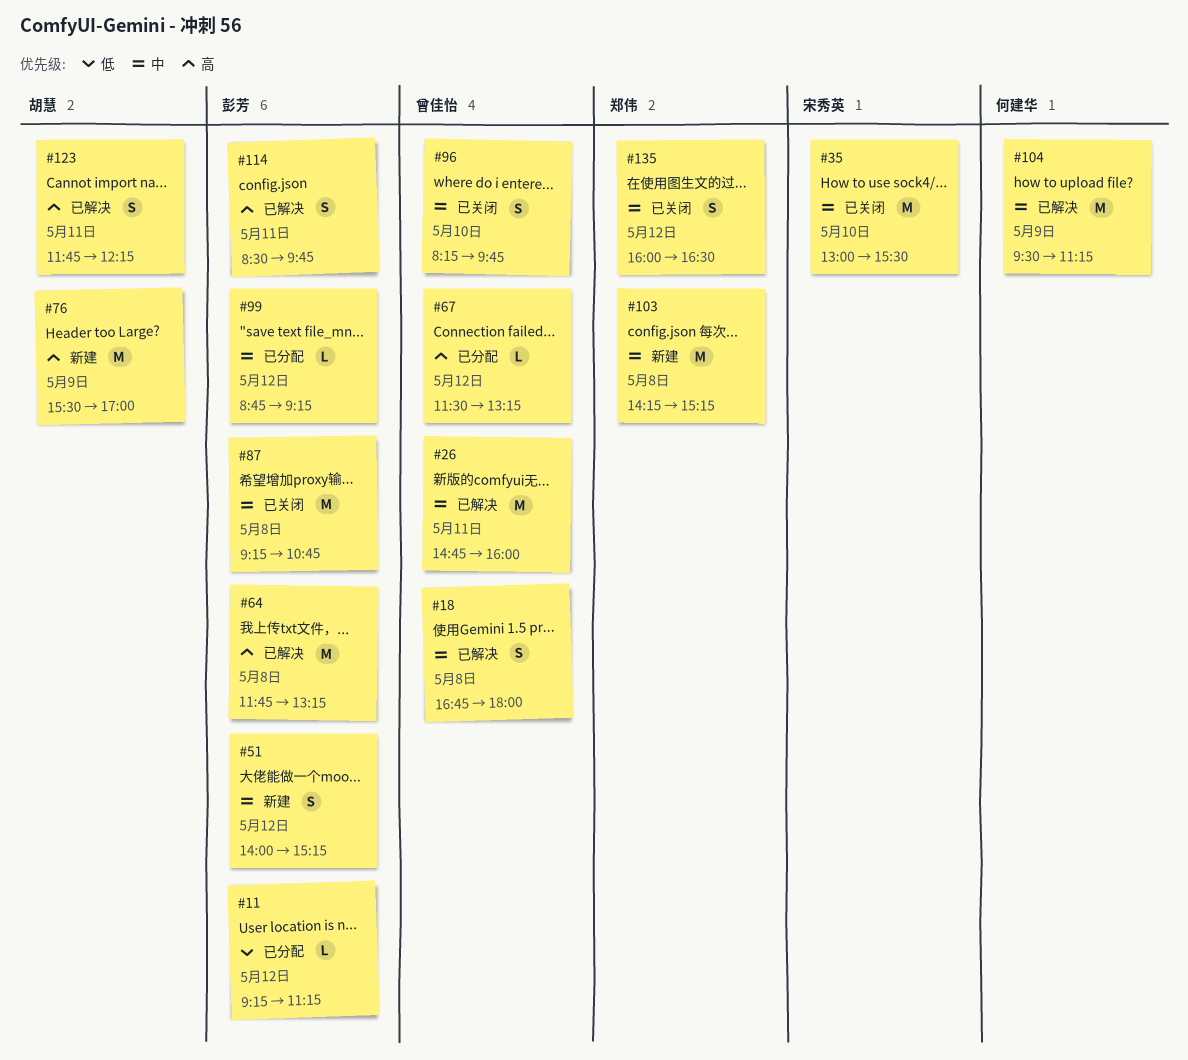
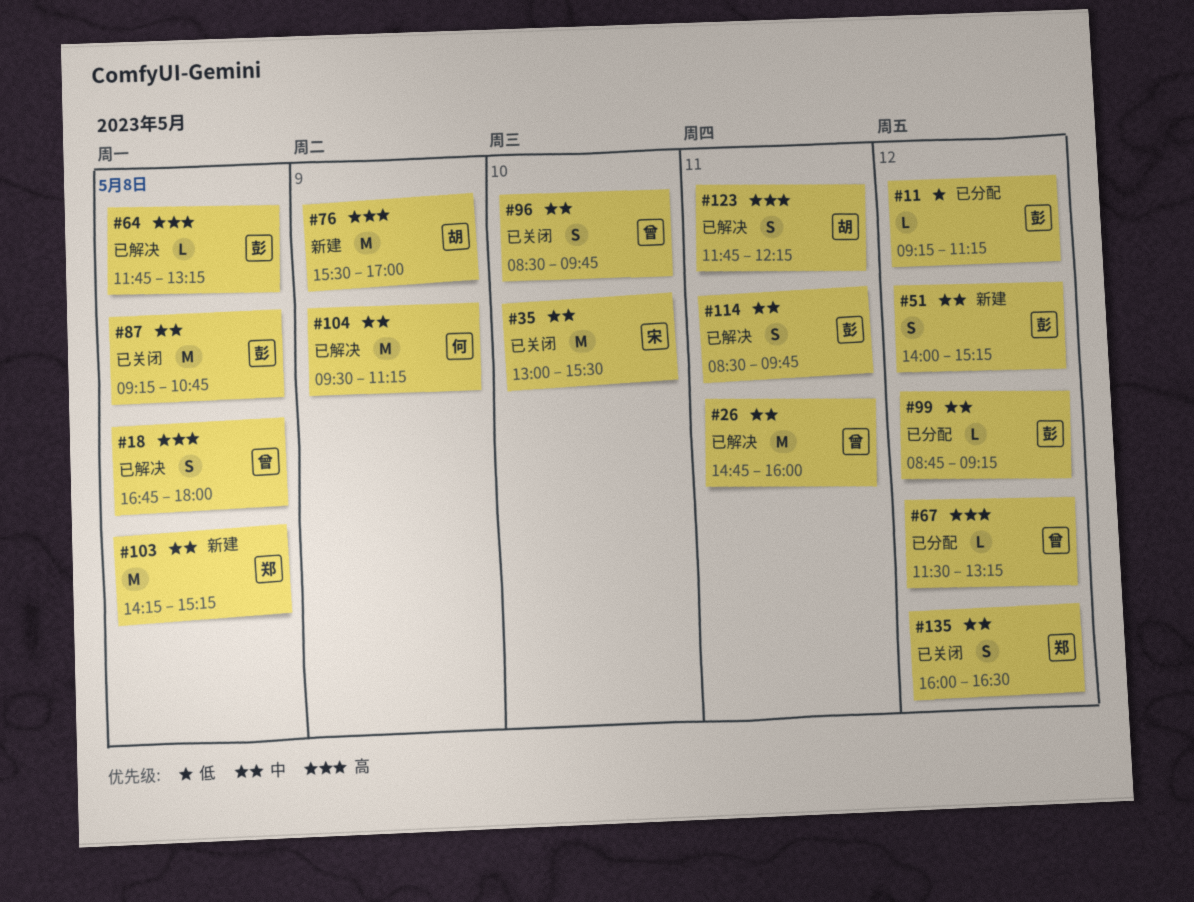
#18, priority: 中 -> 高
#64, estimate: M -> L
#96, begins: 08:15 -> 08:30
#114, priority: 高 -> 中

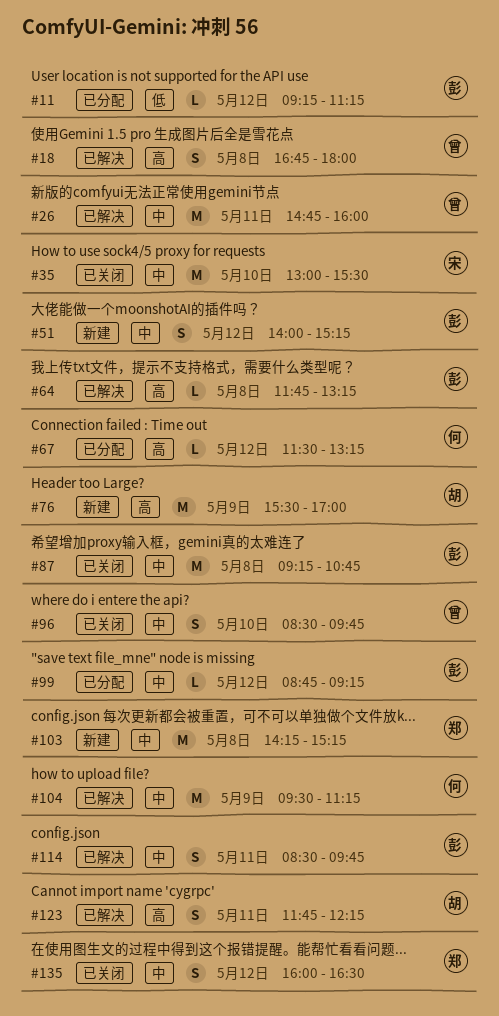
#67, owner: 曾 -> 何

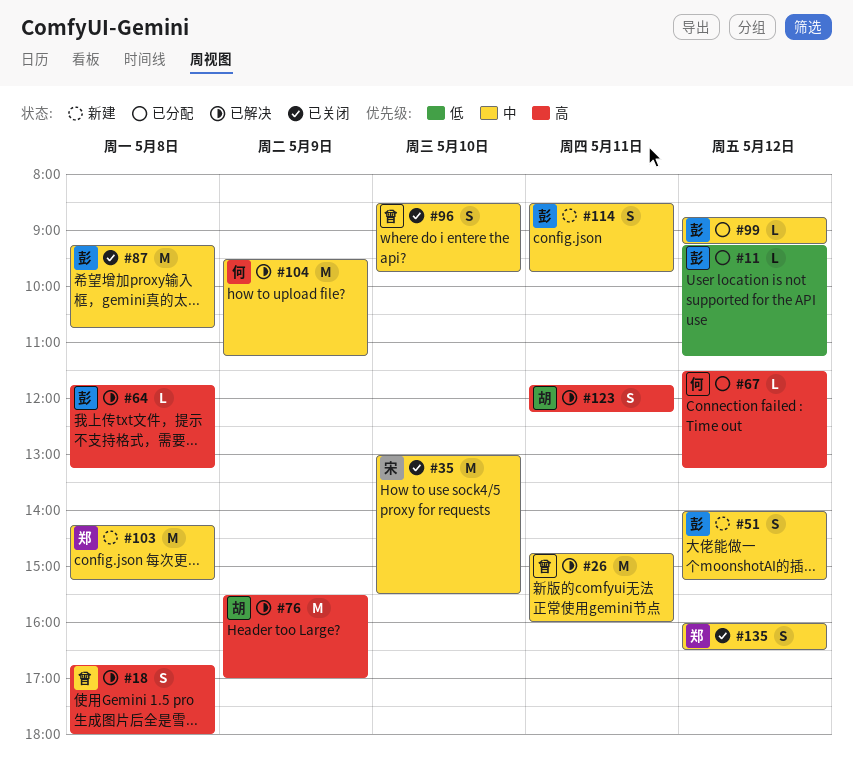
#76, status: 新建 -> 已解决
#114, status: 已解决 -> 新建

